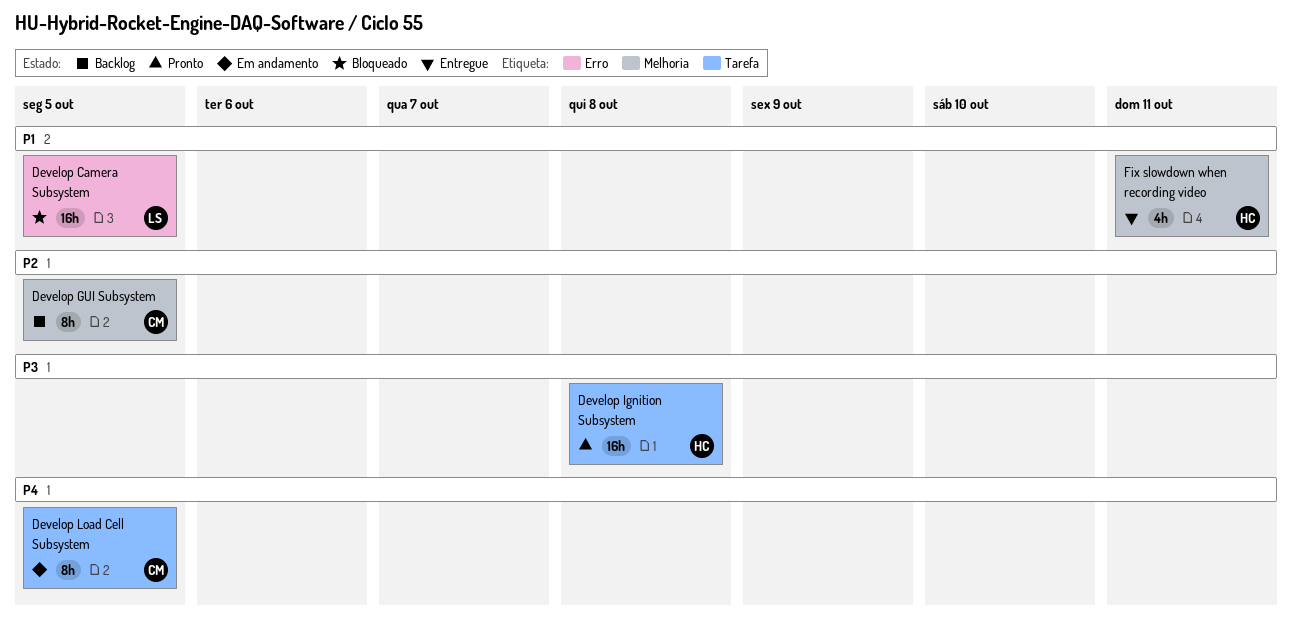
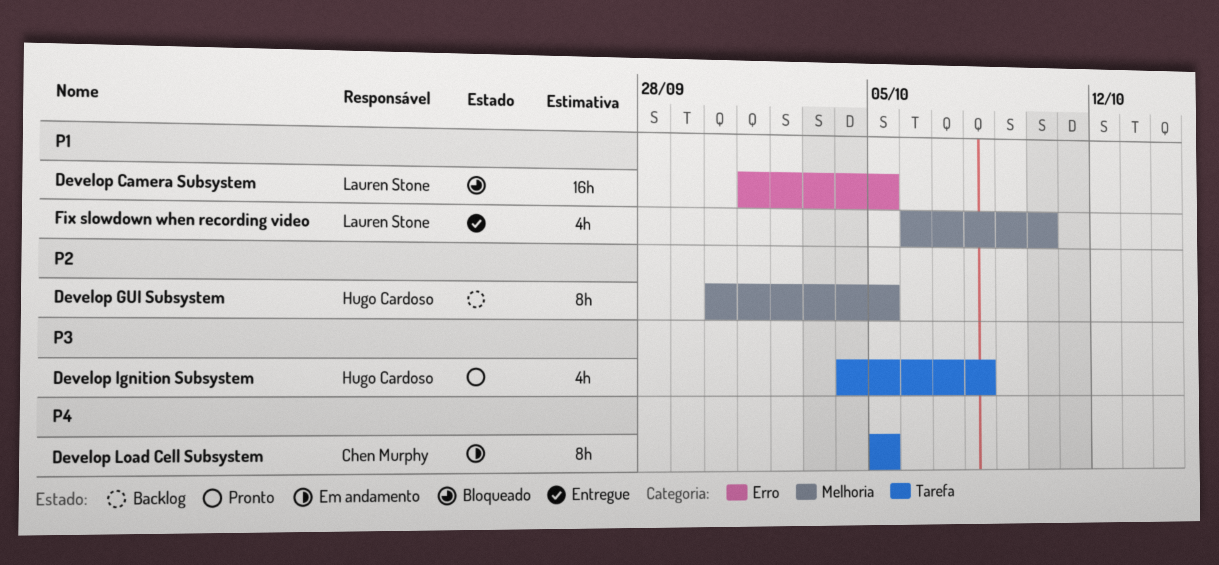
Develop GUI Subsystem, owner: Chen Murphy -> Hugo Cardoso
Develop Ignition Subsystem, estimate: 16h -> 4h
Fix slowdown when recording video, owner: Hugo Cardoso -> Lauren Stone
Fix slowdown when recording video, due: Oct 11 -> Oct 10

